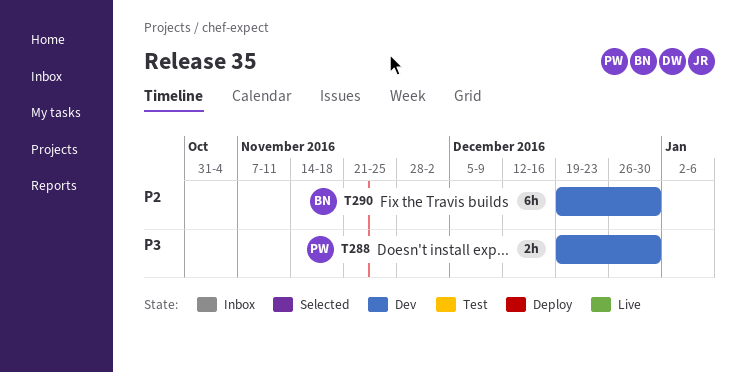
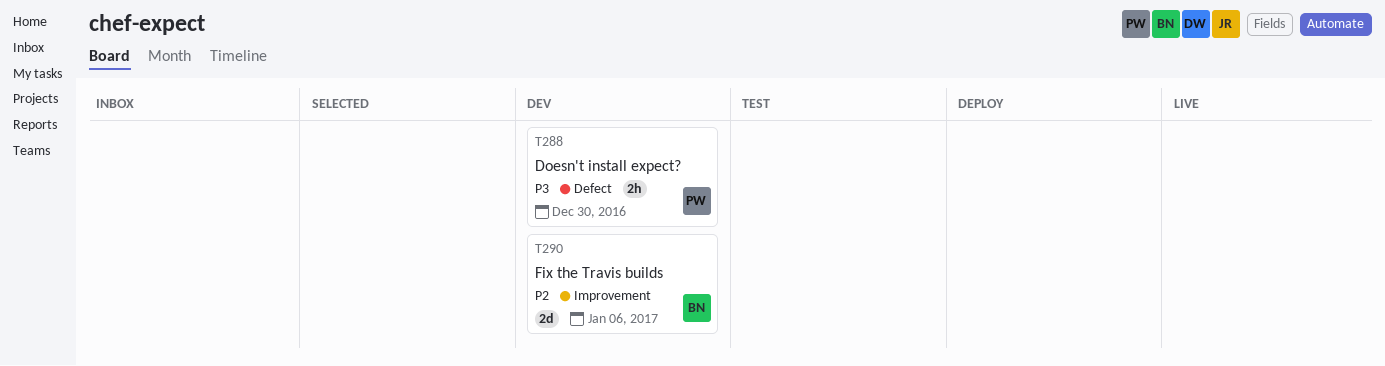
T290, estimate: 6h -> 2d
T290, due: Dec 30 -> Jan 6

